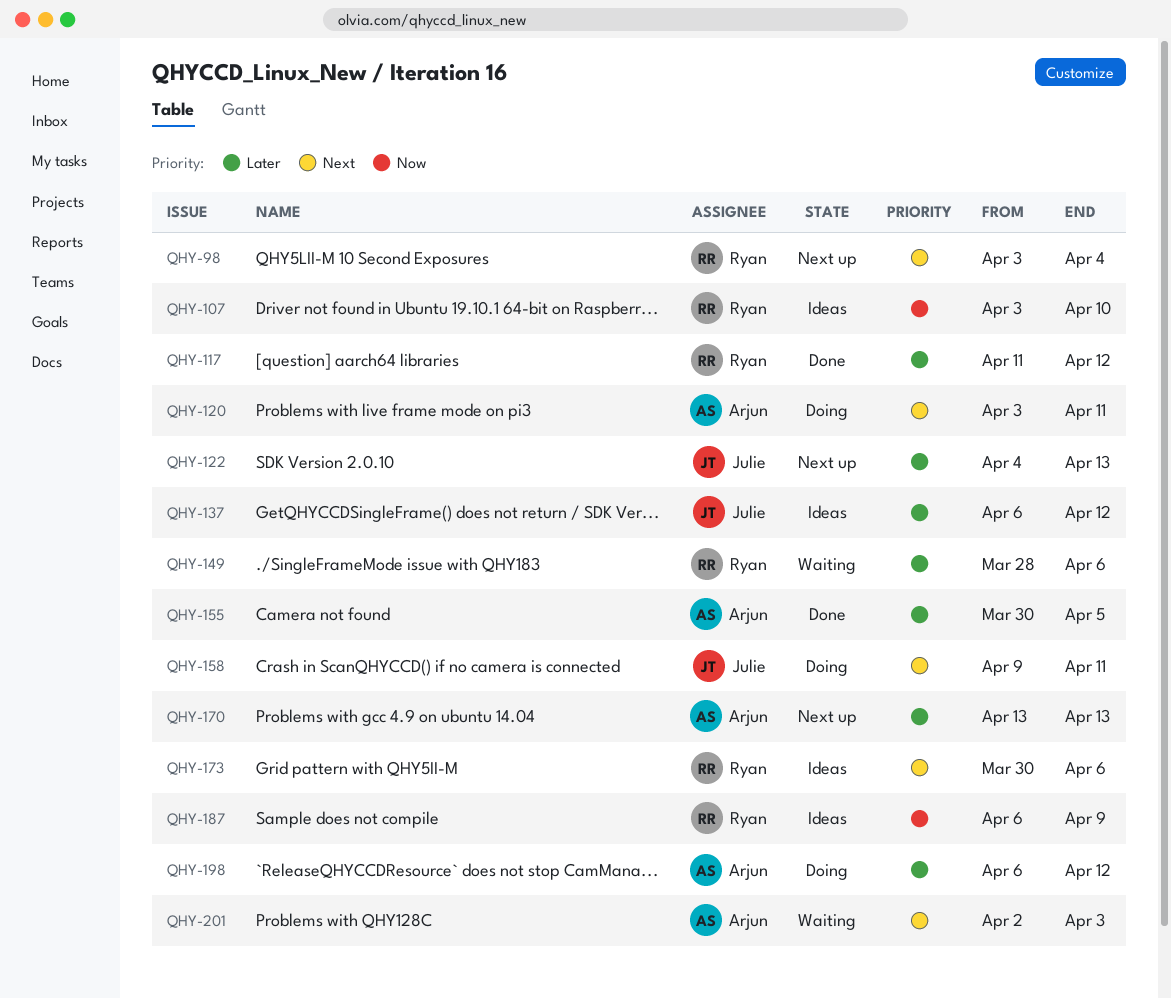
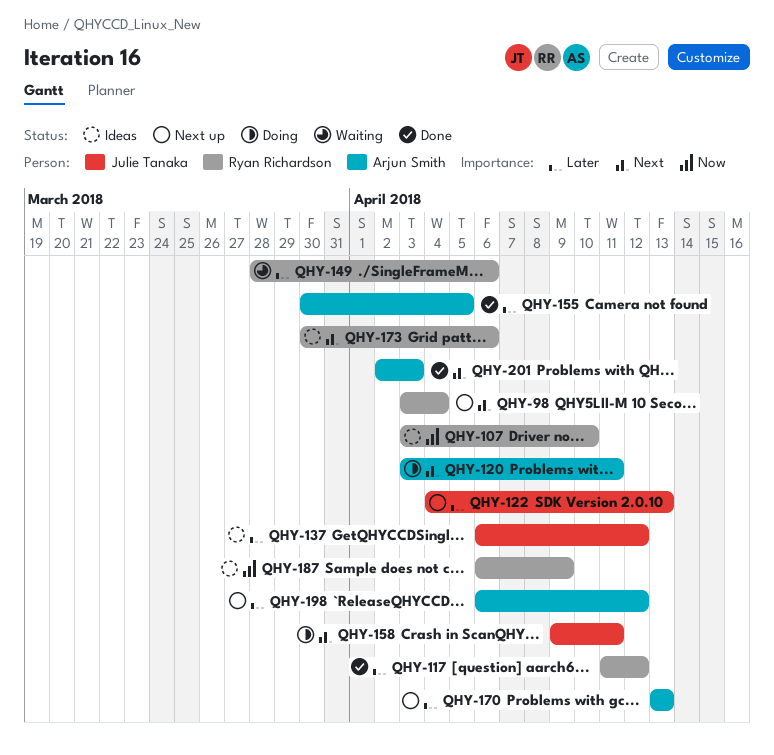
QHY-198, status: Doing -> Next up
QHY-201, status: Waiting -> Done

